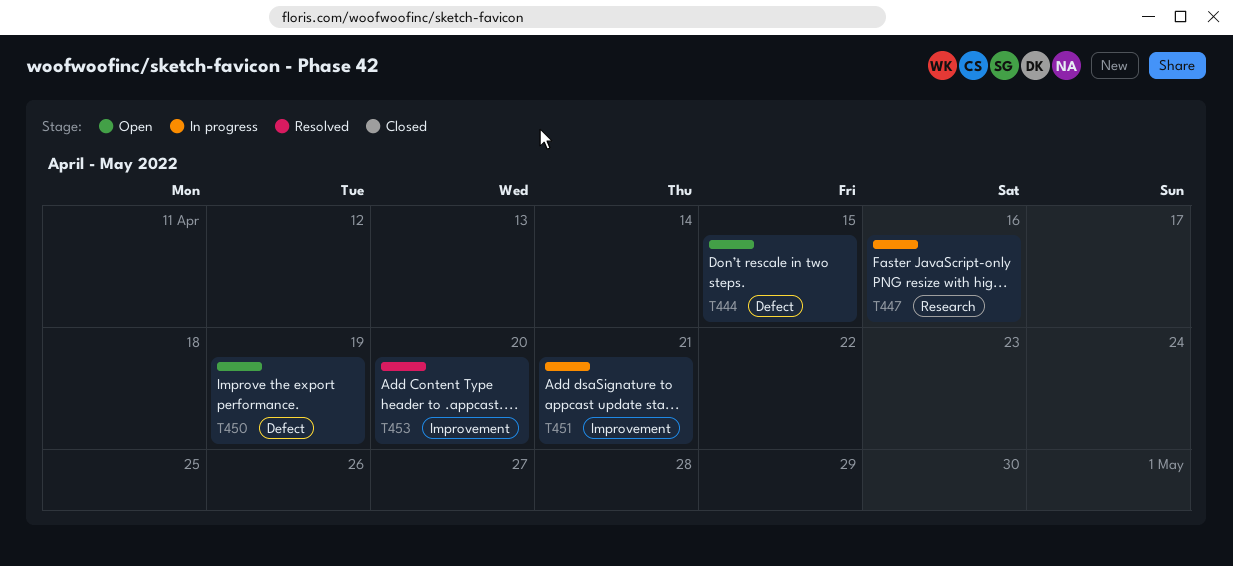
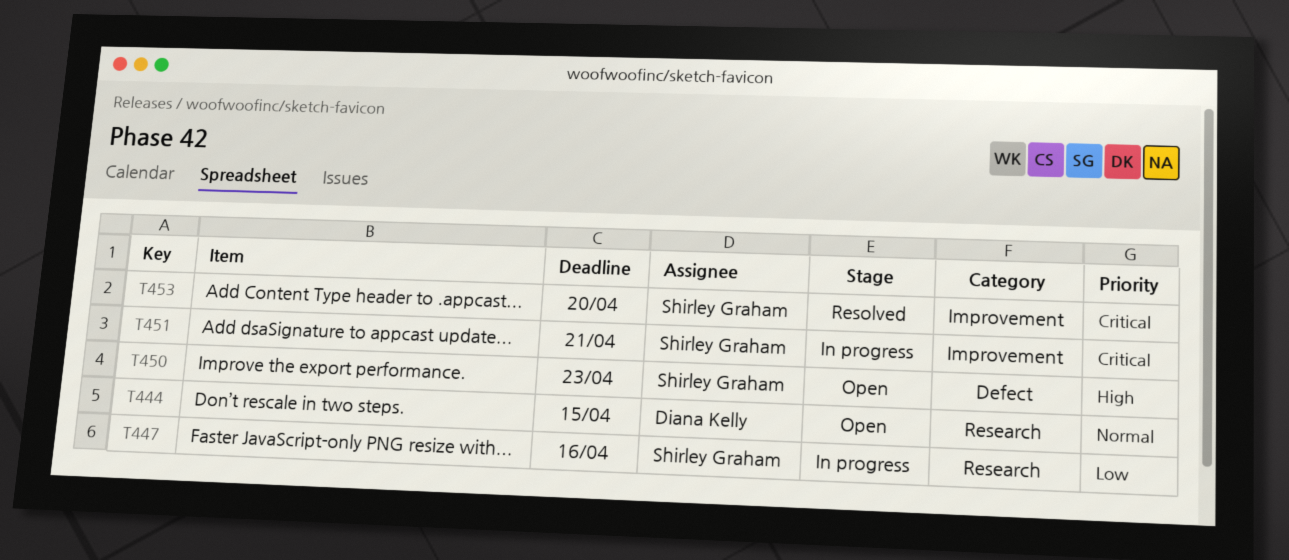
T444, label: Defect -> Research
T450, due: Apr 19 -> Apr 23

